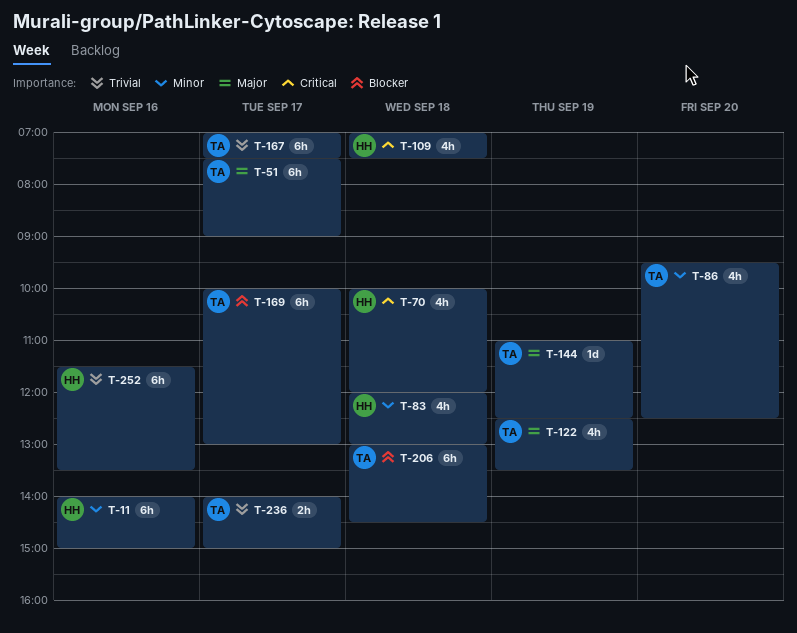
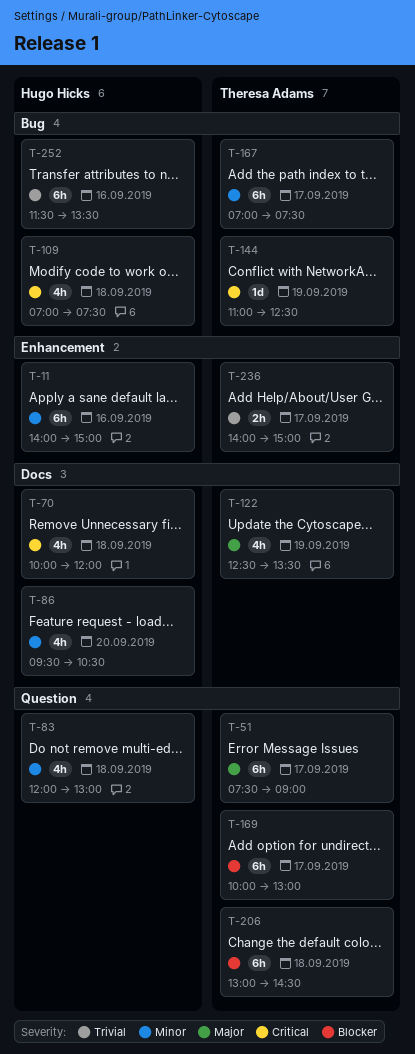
T-86, owner: Theresa Adams -> Hugo Hicks
T-86, ends: 12:30 -> 10:30
T-144, priority: Major -> Critical
T-167, priority: Trivial -> Minor

